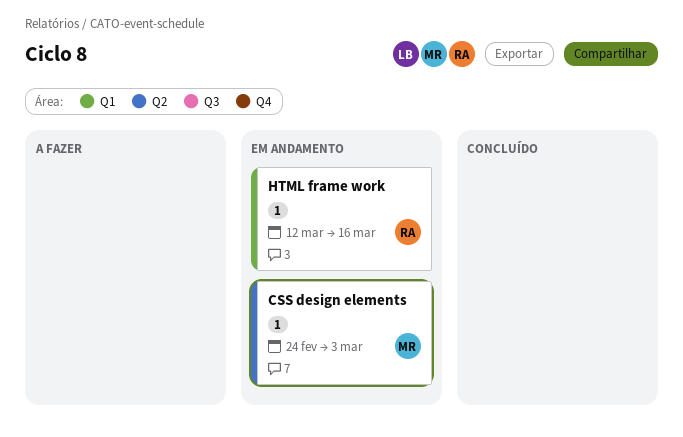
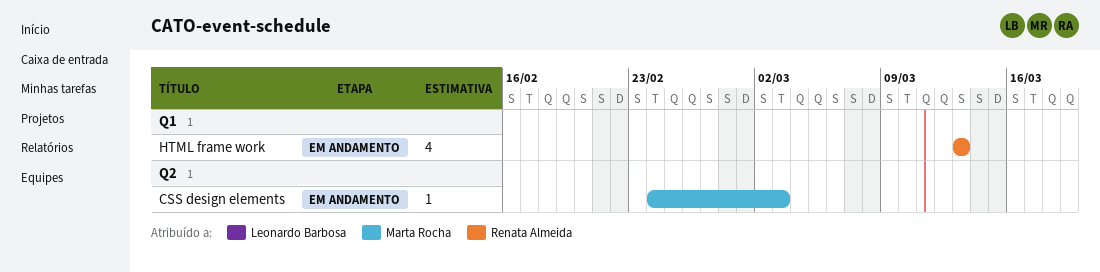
HTML frame work, estimate: 1 -> 4
HTML frame work, start: Mar 12 -> Mar 13
HTML frame work, due: Mar 16 -> Mar 13

